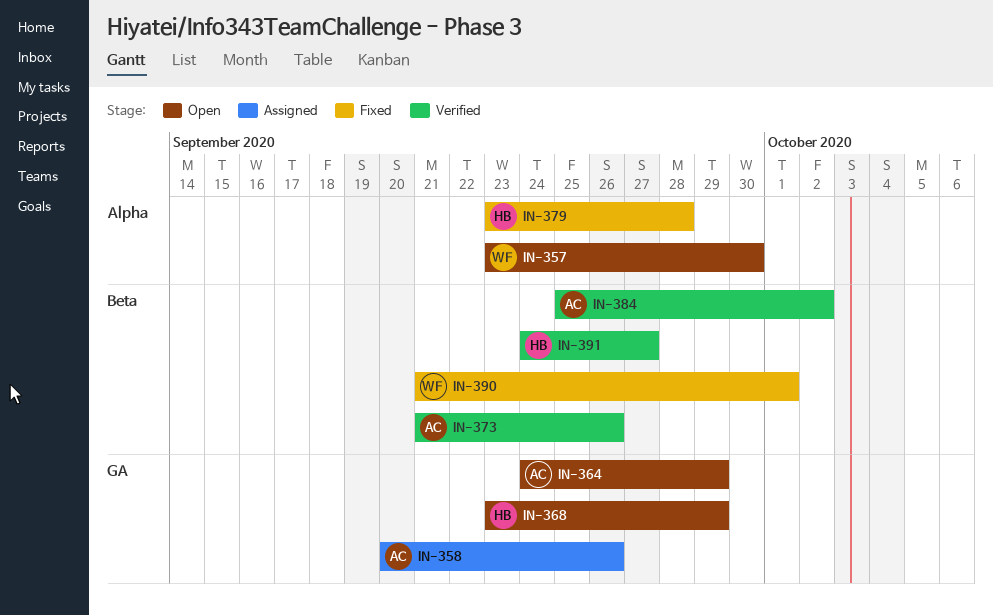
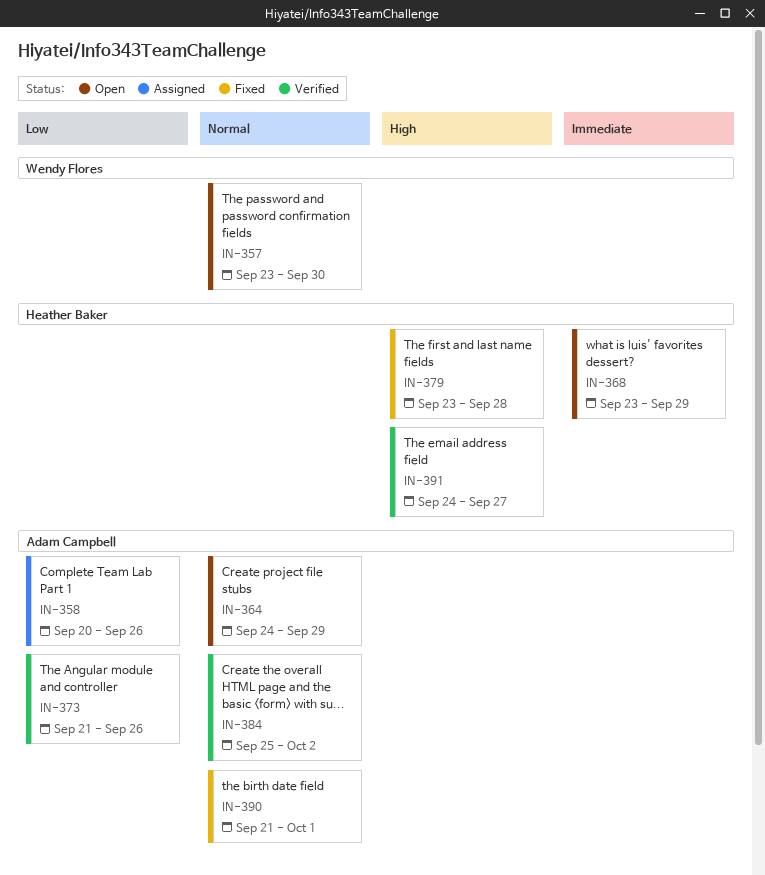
IN-390, owner: Wendy Flores -> Adam Campbell

